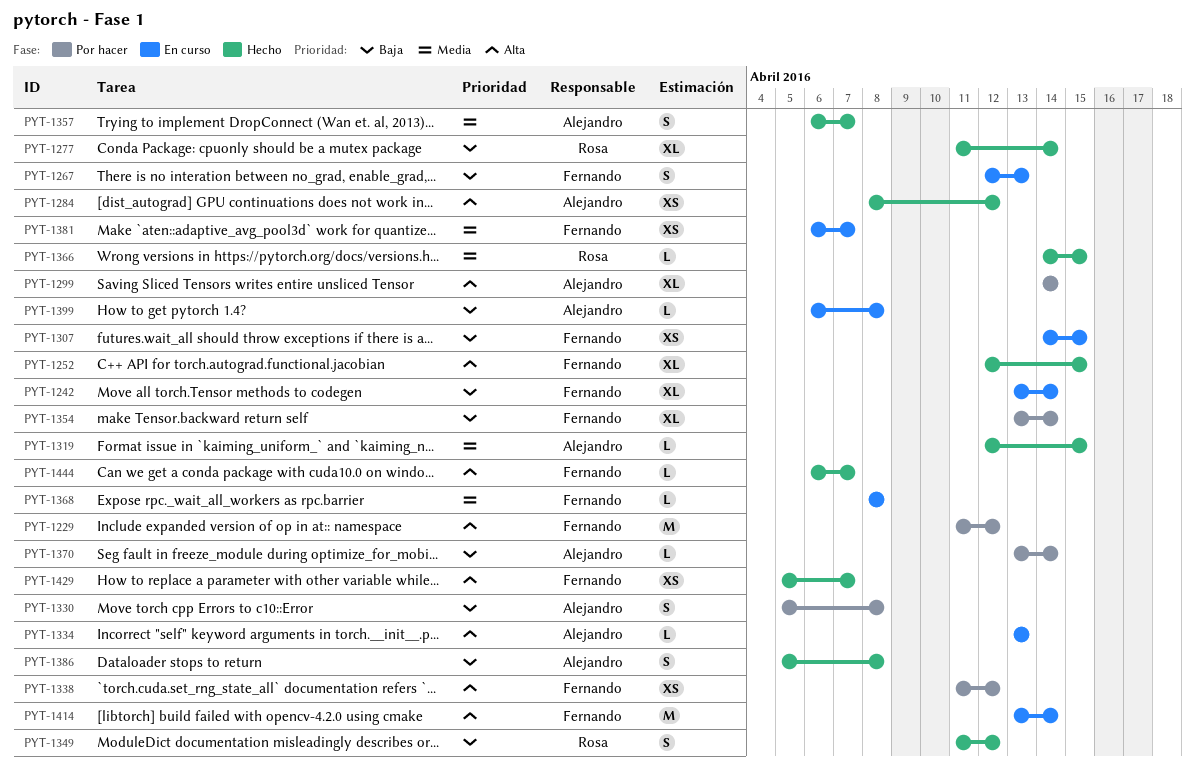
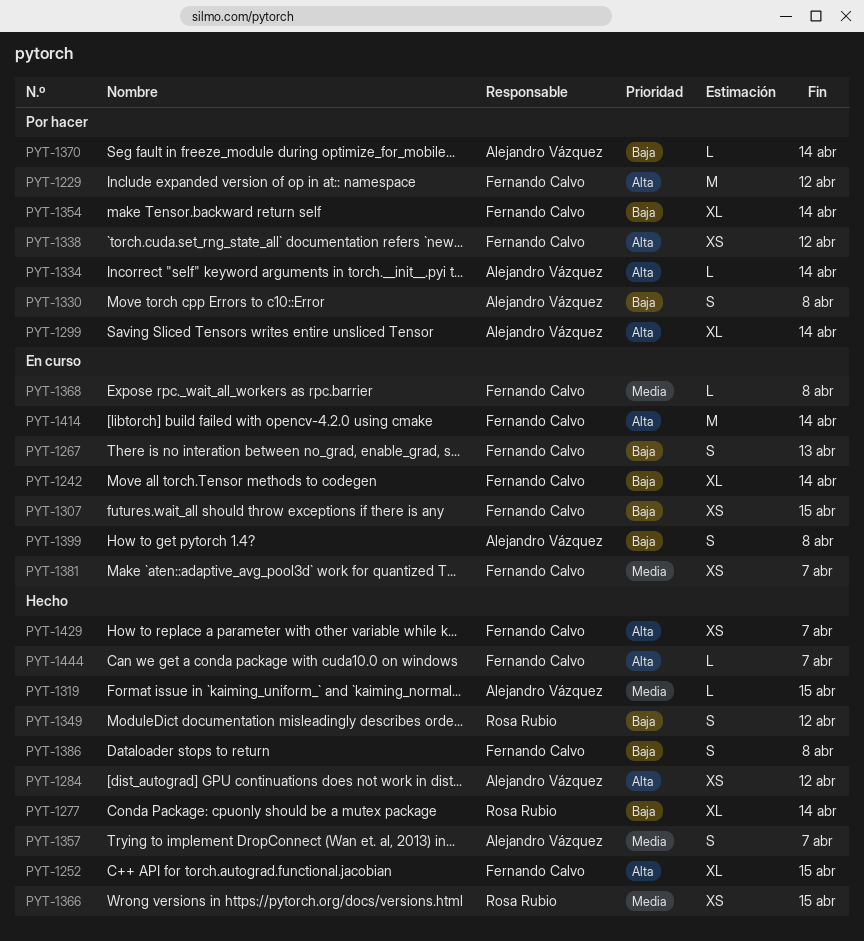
PYT-1334, status: En curso -> Por hacer
PYT-1334, due: Apr 13 -> Apr 14
PYT-1366, estimate: L -> XS
PYT-1386, owner: Alejandro Vázquez -> Fernando Calvo
PYT-1399, estimate: L -> S

